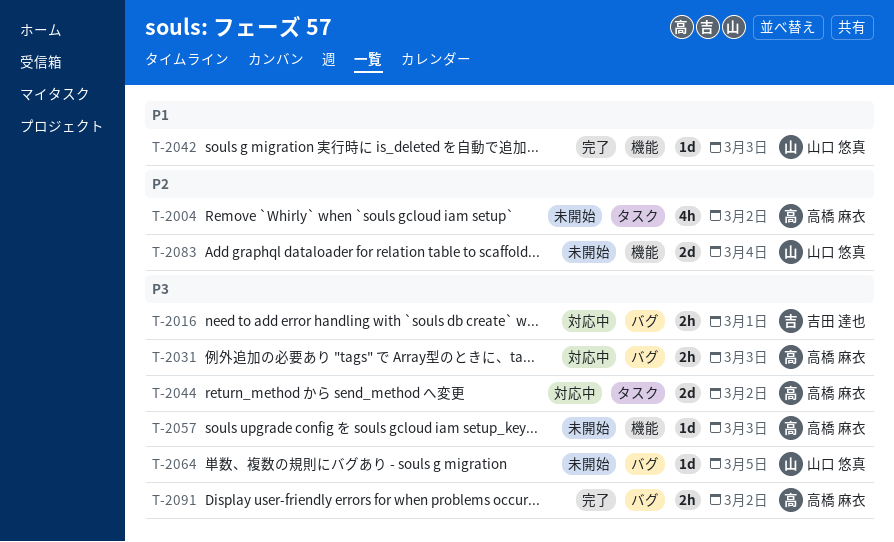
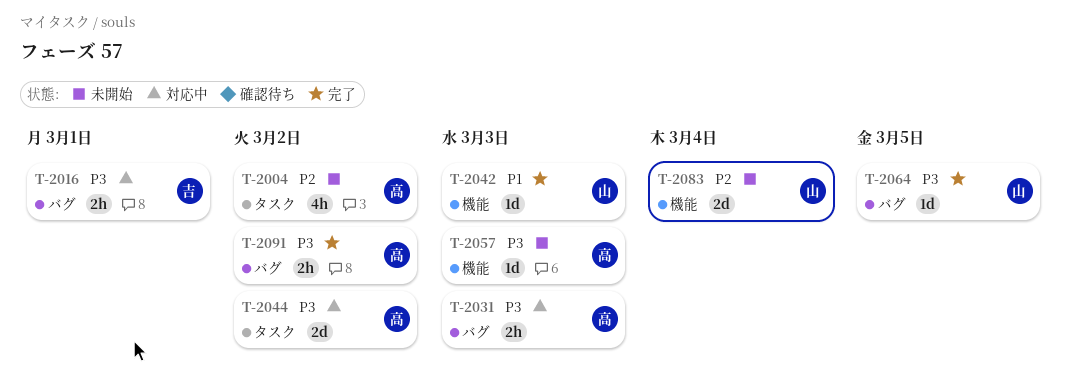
T-2064, status: 未開始 -> 完了

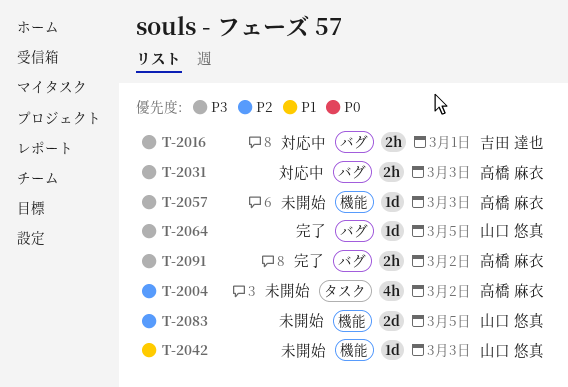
T-2042, status: 完了 -> 未開始
T-2044: present -> none
T-2083, due: Mar 4 -> Mar 5

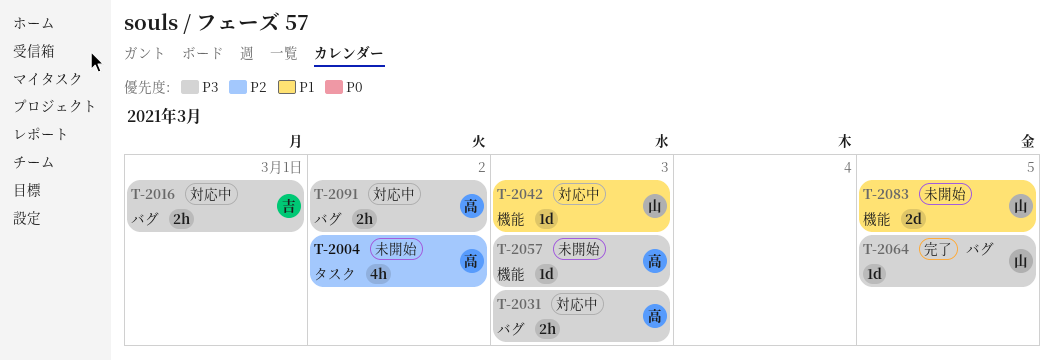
T-2042, status: 未開始 -> 対応中
T-2083, priority: P2 -> P1
T-2091, status: 完了 -> 対応中

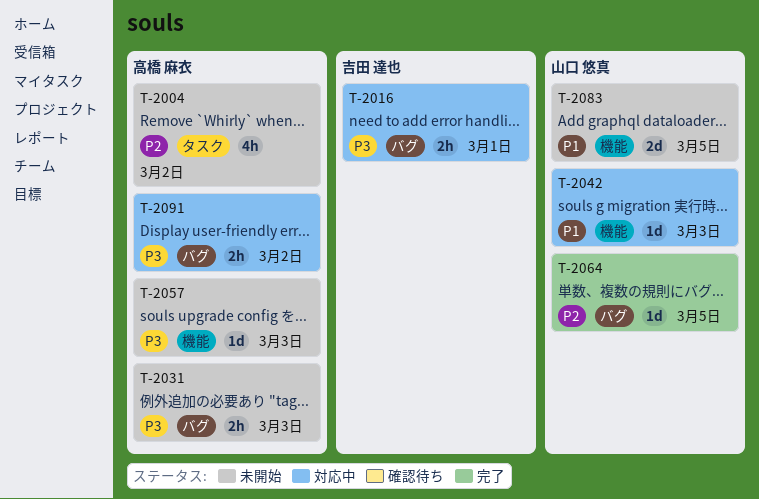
T-2031, status: 対応中 -> 未開始
T-2064, priority: P3 -> P2

